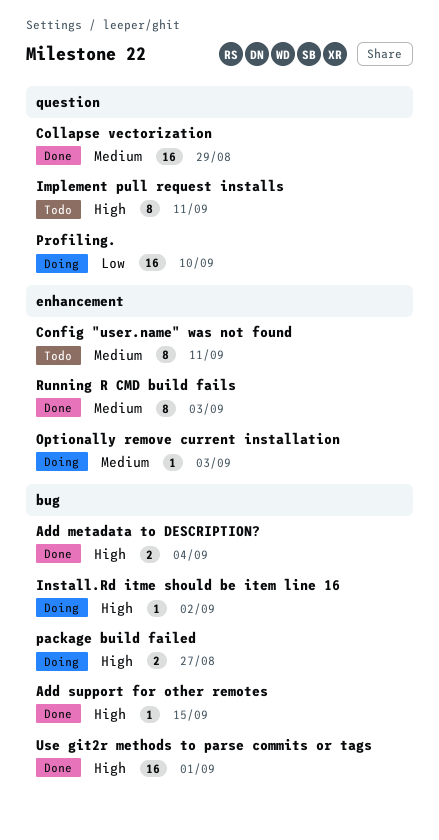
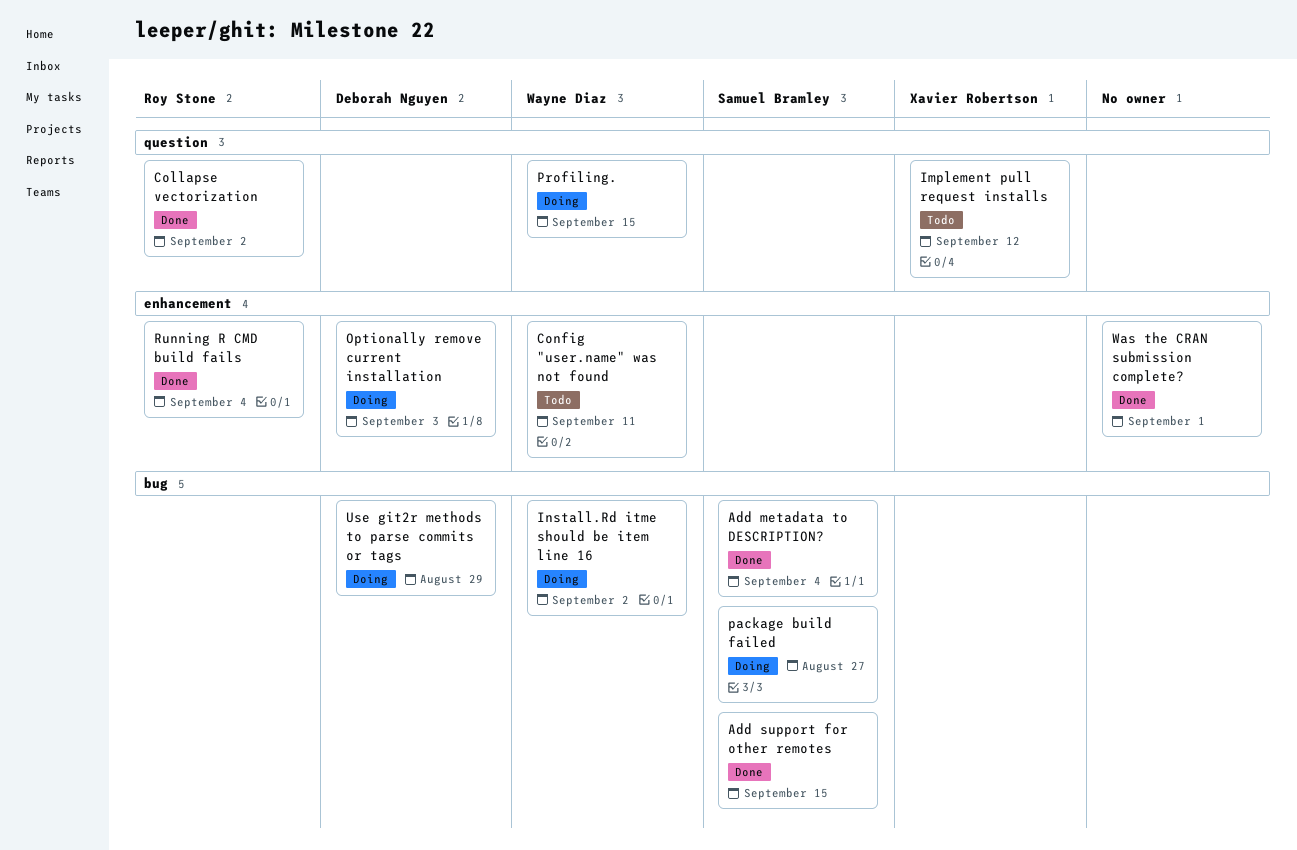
Collapse vectorization, due: Aug 29 -> Sep 2
Implement pull request installs, due: Sep 11 -> Sep 12
Profiling., due: Sep 10 -> Sep 15
Running R CMD build fails, due: Sep 3 -> Sep 4
Use git2r methods to parse commits or tags, status: Done -> Doing
Use git2r methods to parse commits or tags, due: Sep 1 -> Aug 29
Was the CRAN submission complete?: none -> present

